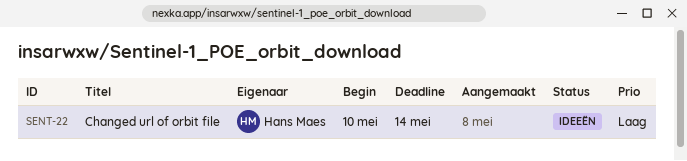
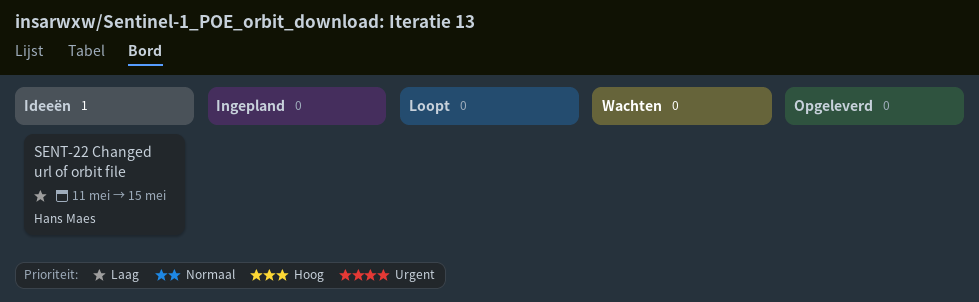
SENT-22, start: May 10 -> May 11
SENT-22, due: May 14 -> May 15

